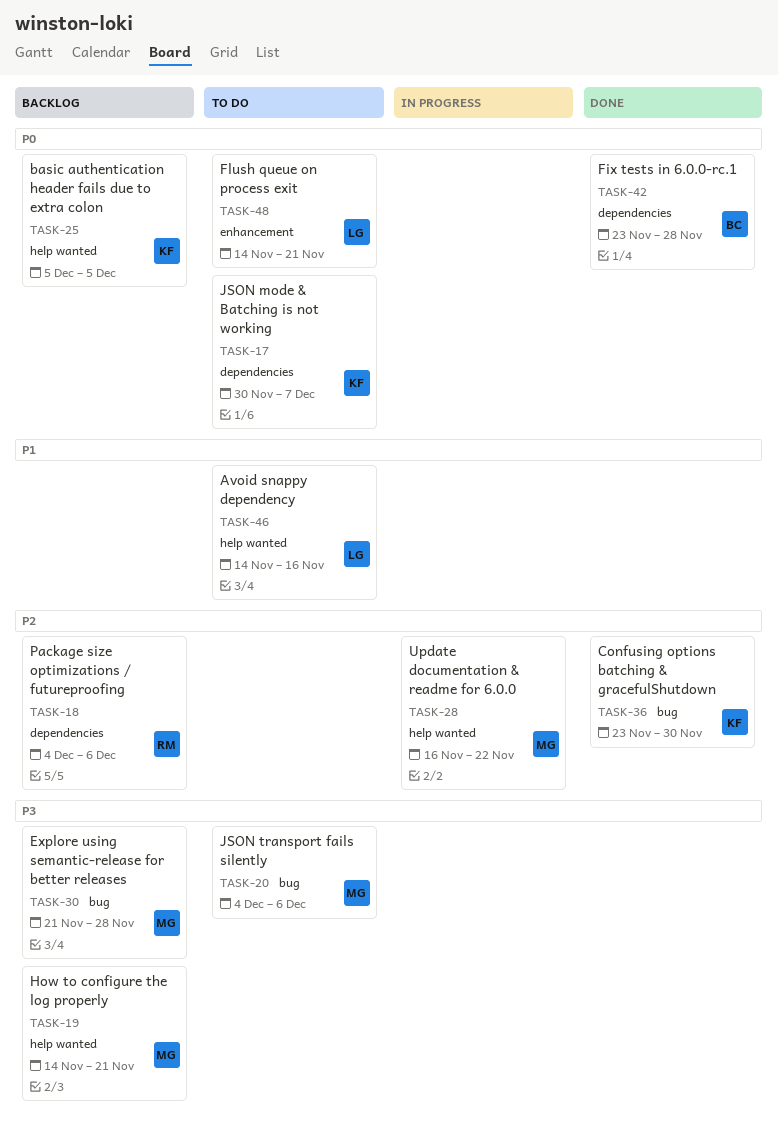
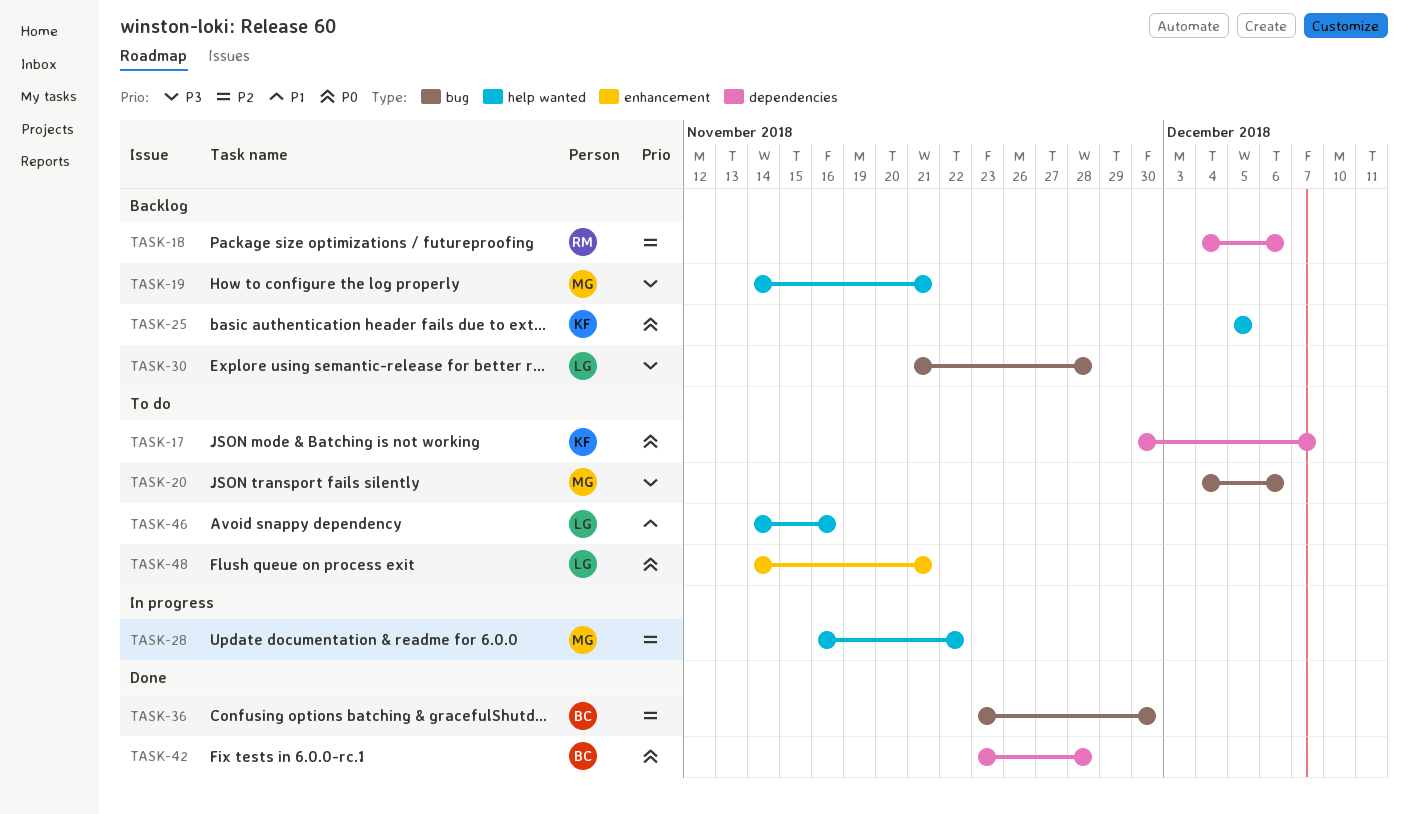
TASK-30, owner: MG -> LG
TASK-36, owner: KF -> BC

